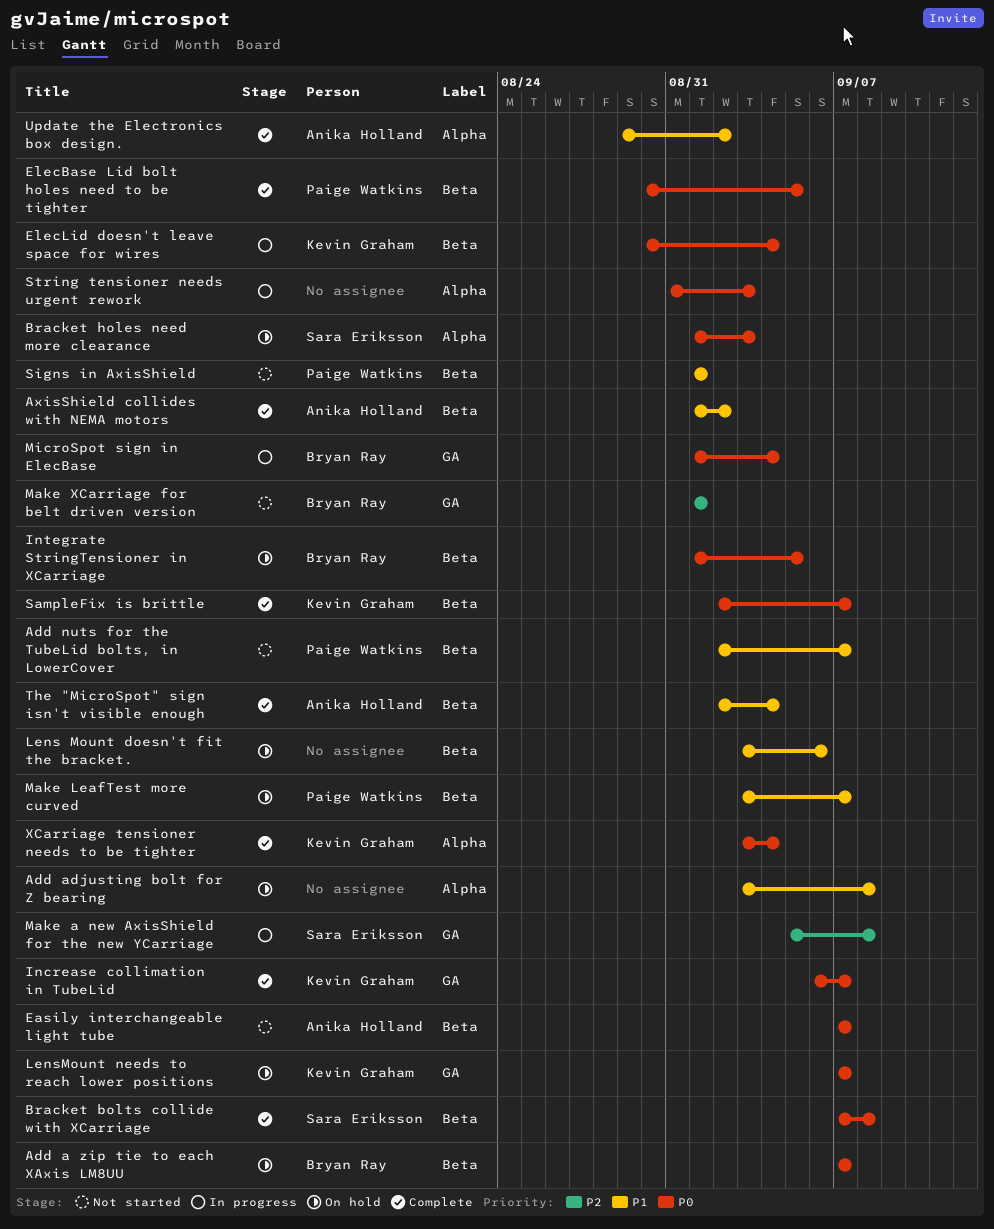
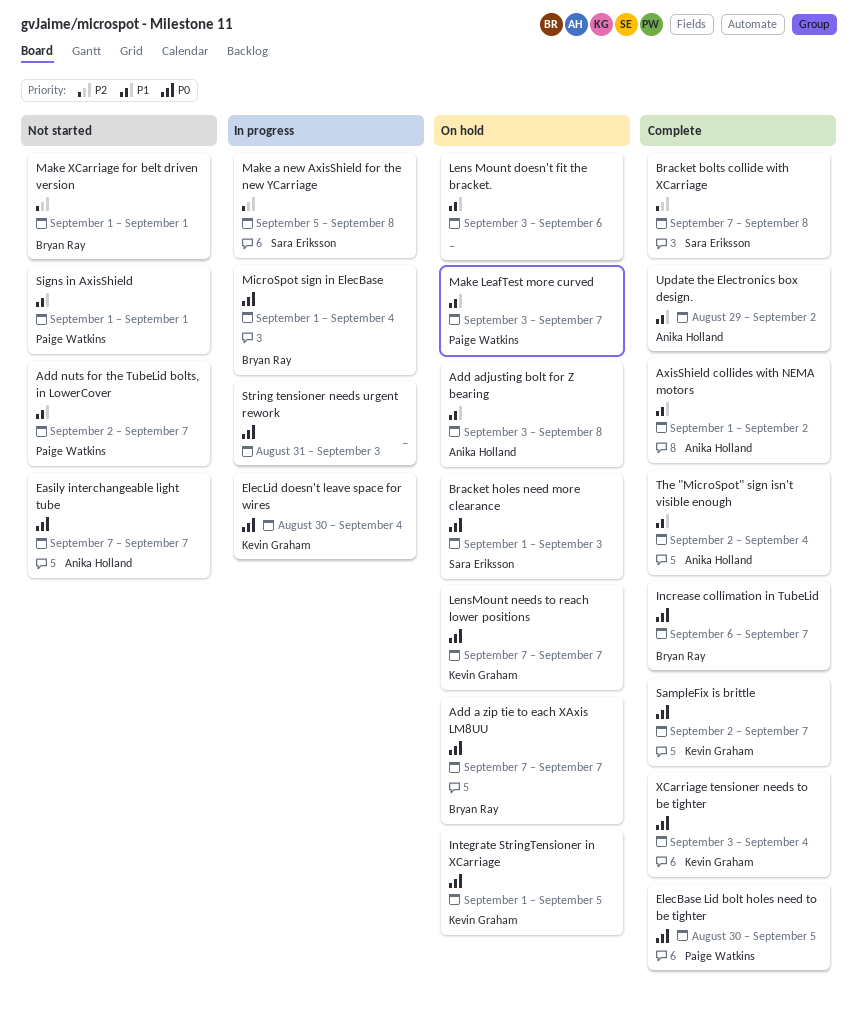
Add adjusting bolt for Z bearing, owner: none -> Anika Holland
Bracket bolts collide with XCarriage, priority: P0 -> P2
Increase collimation in TubeLid, owner: Kevin Graham -> Bryan Ray
Integrate StringTensioner in XCarriage, owner: Bryan Ray -> Kevin Graham

